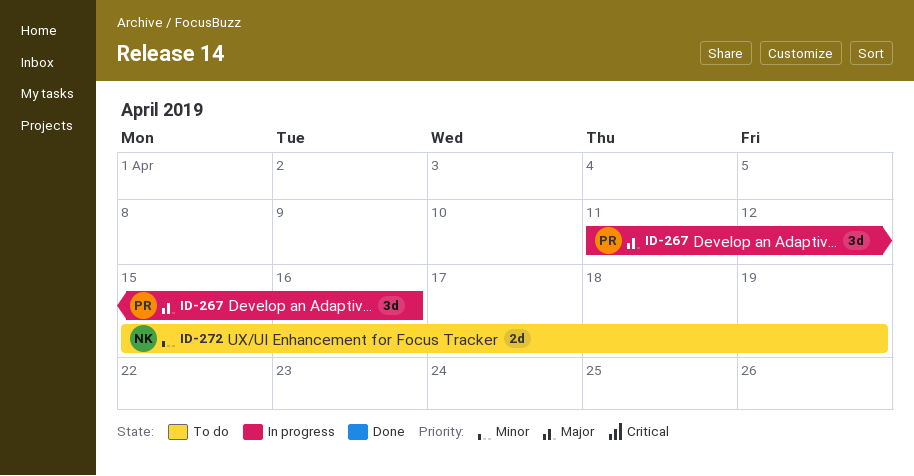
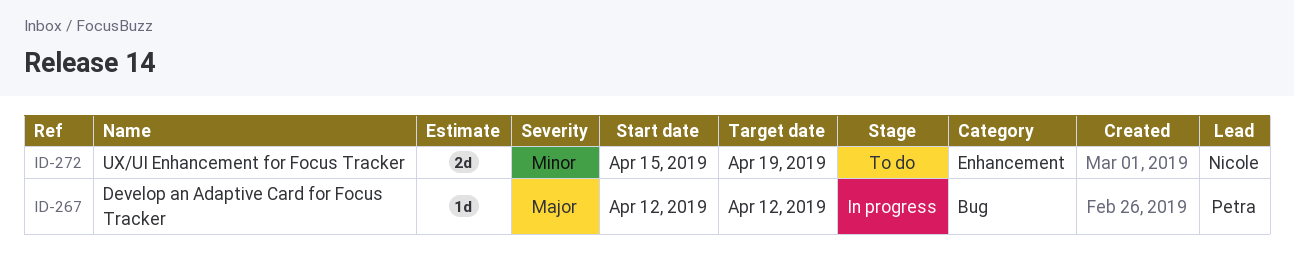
ID-267, estimate: 3d -> 1d
ID-267, start: Apr 11 -> Apr 12
ID-267, due: Apr 16 -> Apr 12

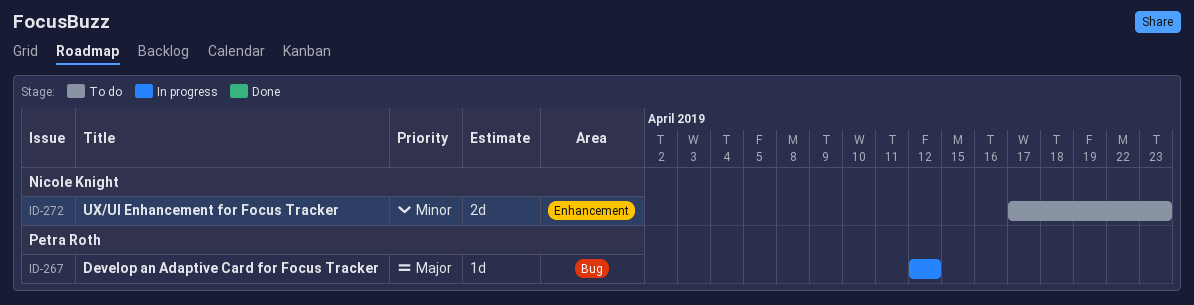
ID-272, start: Apr 15 -> Apr 17
ID-272, due: Apr 19 -> Apr 23

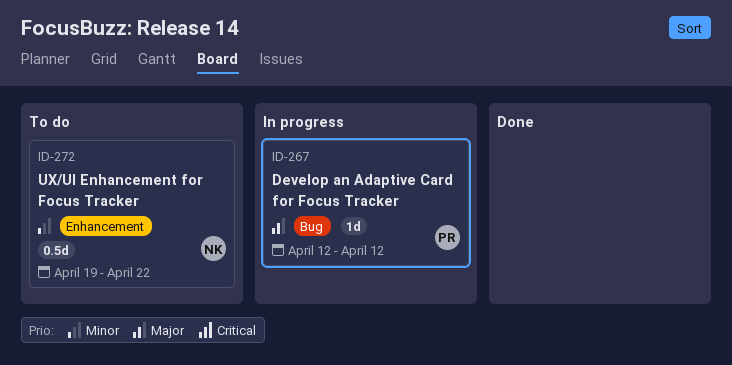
ID-272, estimate: 2d -> 0.5d
ID-272, start: Apr 17 -> Apr 19
ID-272, due: Apr 23 -> Apr 22

